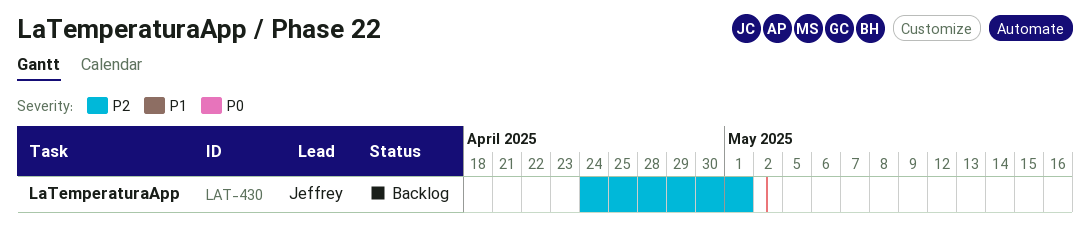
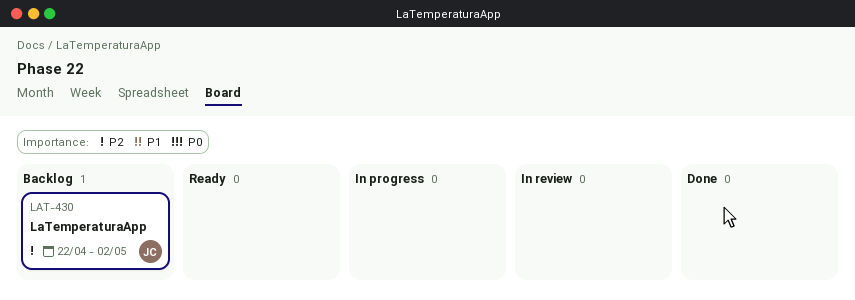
LAT-430, start: Apr 24 -> Apr 22
LAT-430, due: May 1 -> May 2

